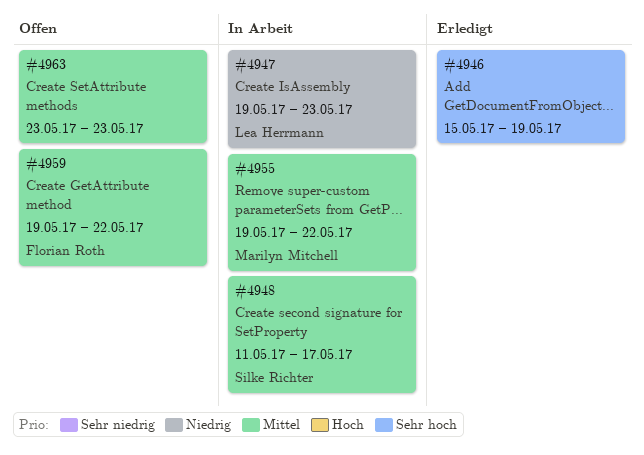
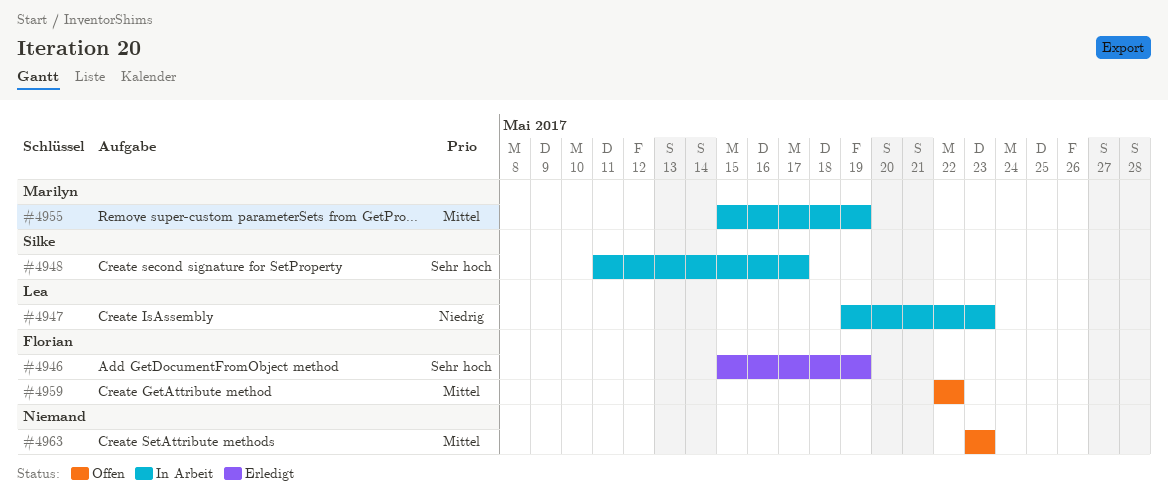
#4946, owner: none -> Florian Roth
#4948, priority: Mittel -> Sehr hoch
#4955, start: May 19 -> May 15
#4955, due: May 22 -> May 19
#4959, start: May 19 -> May 22

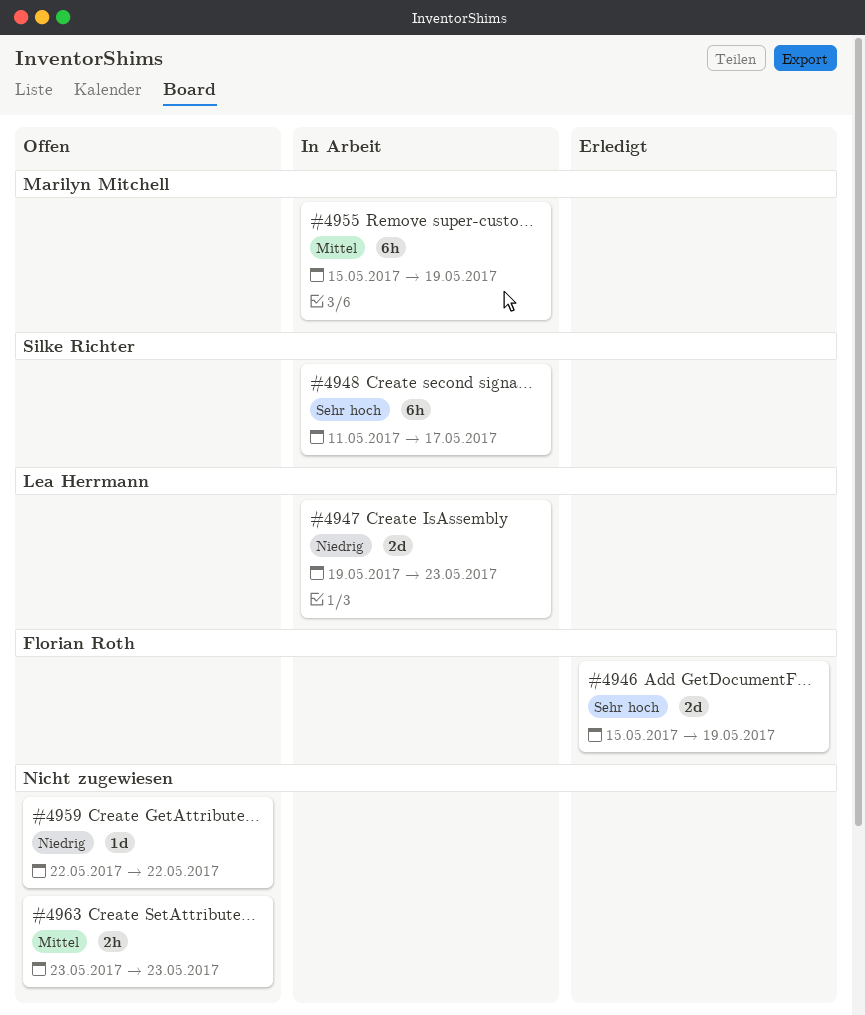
#4959, owner: Florian Roth -> none
#4959, priority: Mittel -> Niedrig

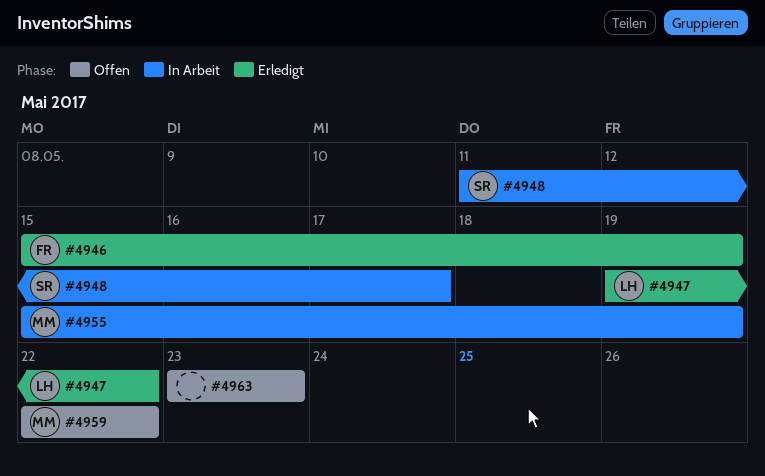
#4947, status: In Arbeit -> Erledigt
#4947, due: May 23 -> May 22
#4959, owner: none -> Marilyn Mitchell

